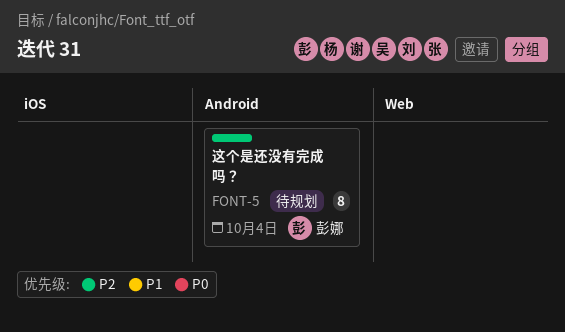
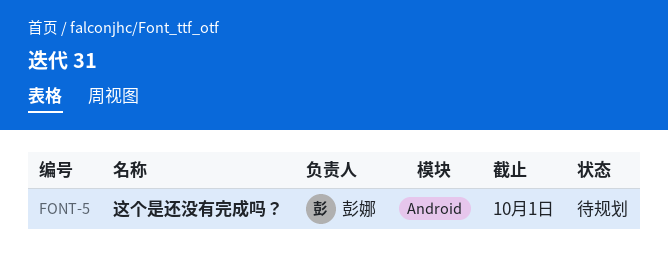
FONT-5, due: Oct 4 -> Oct 1

